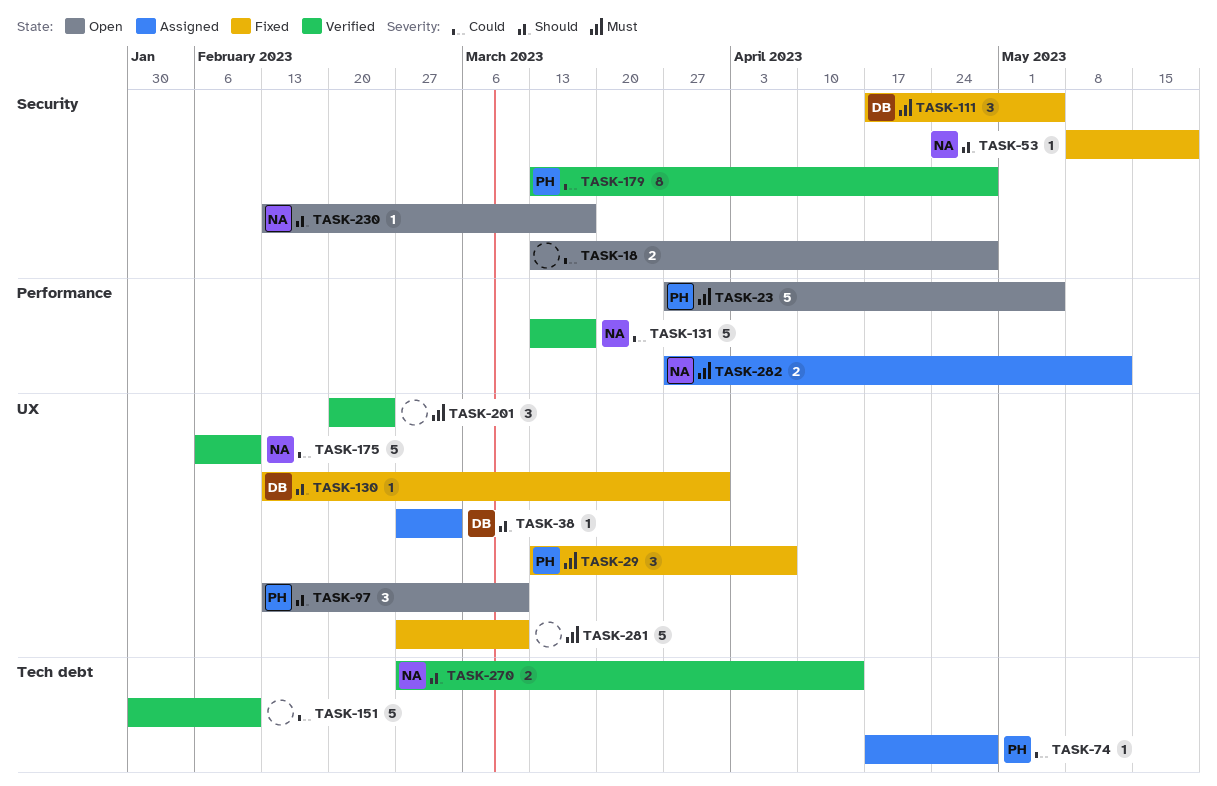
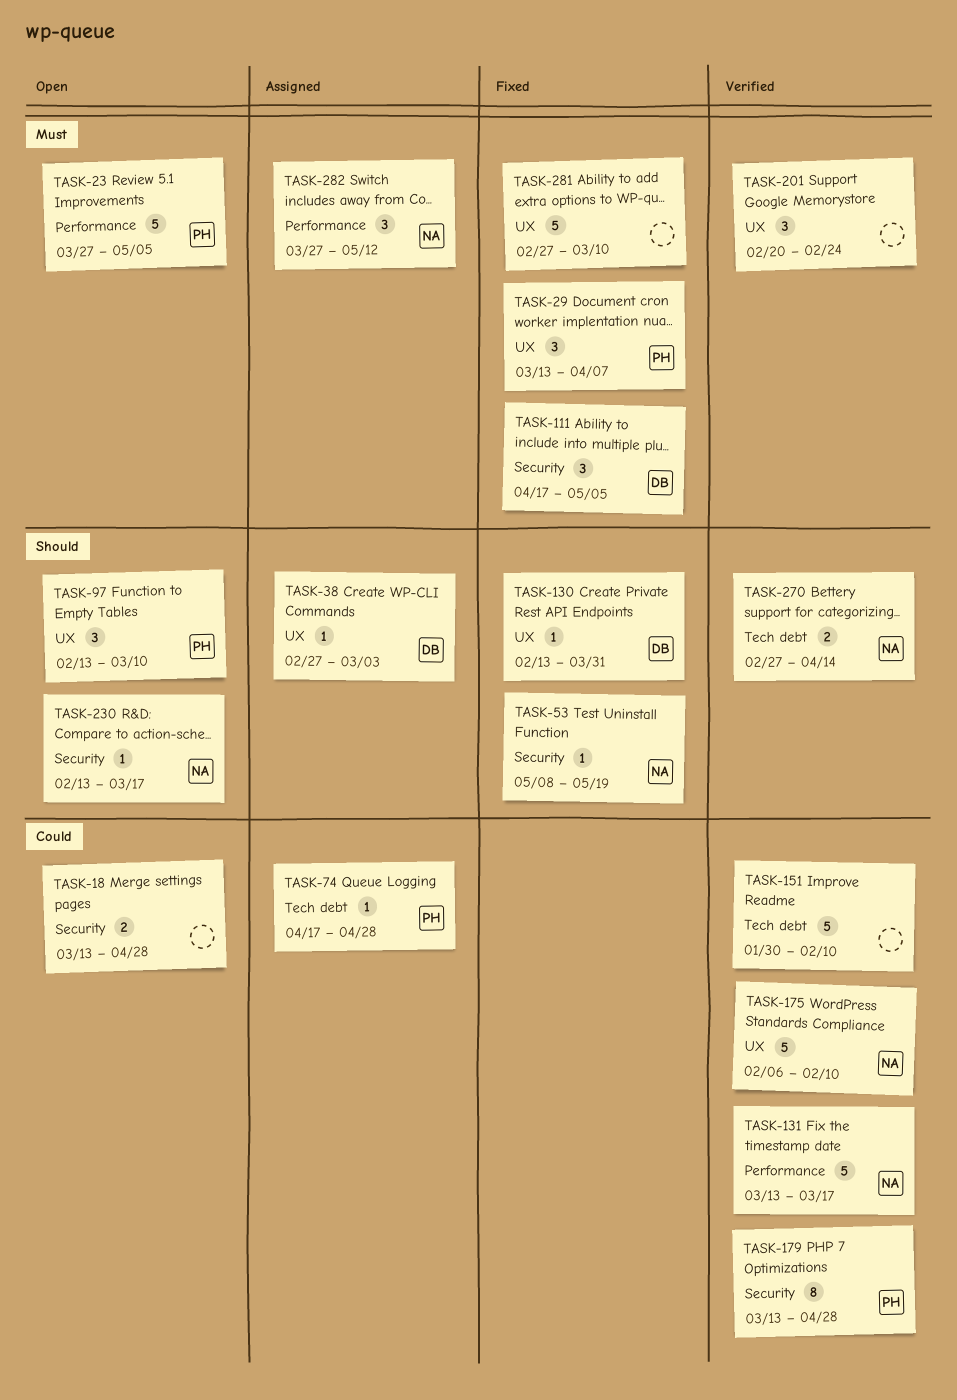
TASK-282, estimate: 2 -> 3

